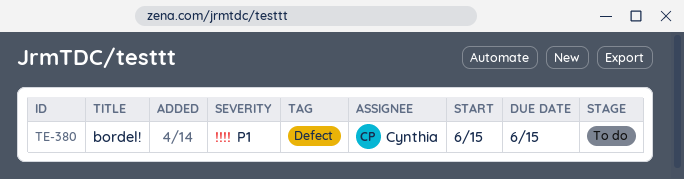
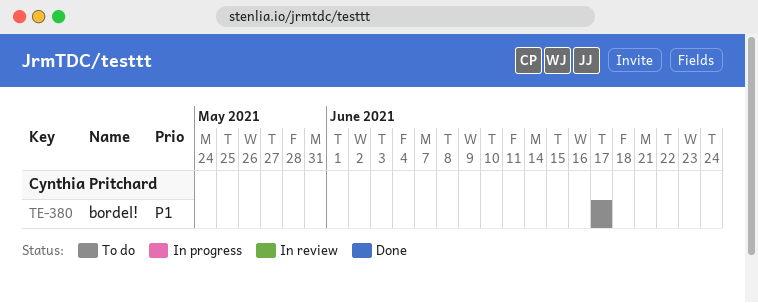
TE-380, start: Jun 15 -> Jun 17
TE-380, due: Jun 15 -> Jun 17

